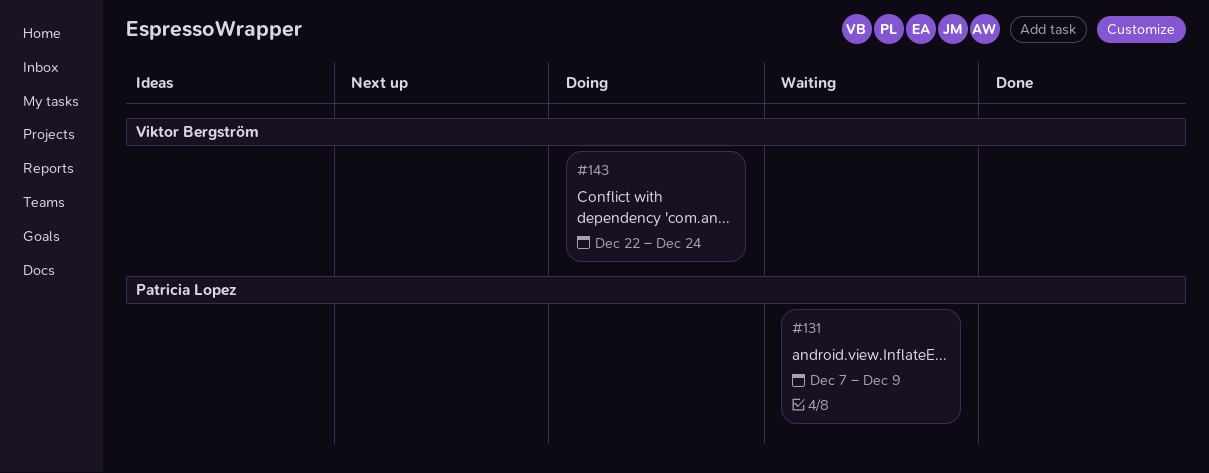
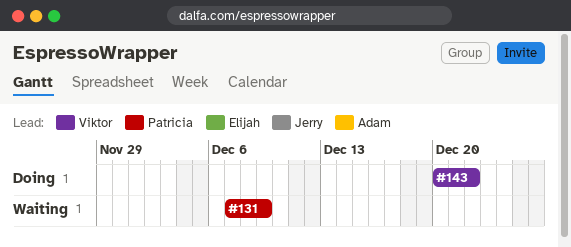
#143, start: Dec 22 -> Dec 20
#143, due: Dec 24 -> Dec 22

